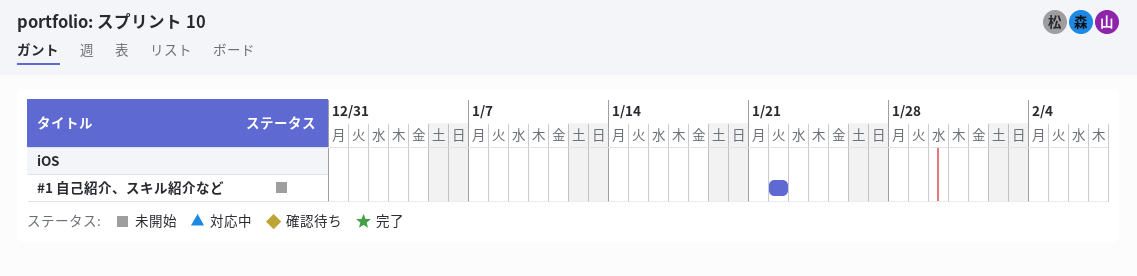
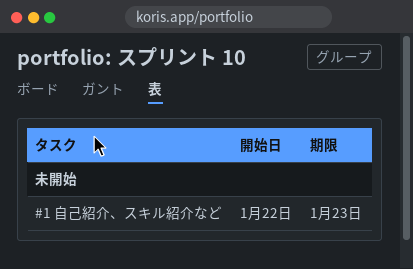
#1 自己紹介、スキル紹介など, due: Jan 22 -> Jan 23

